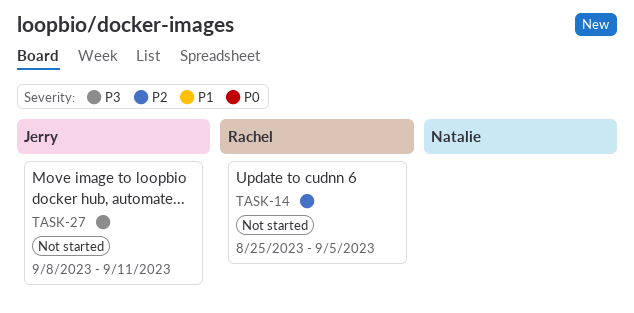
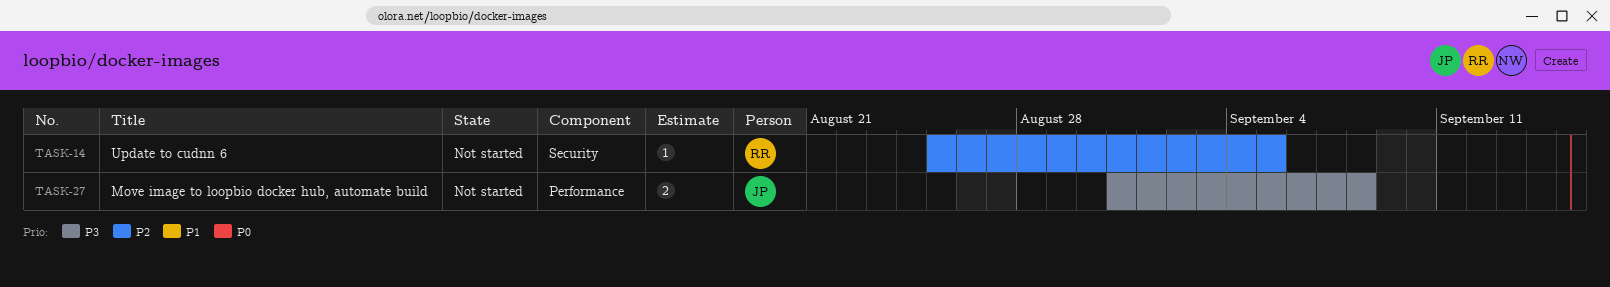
TASK-27, start: Sep 8 -> Aug 31
TASK-27, due: Sep 11 -> Sep 8

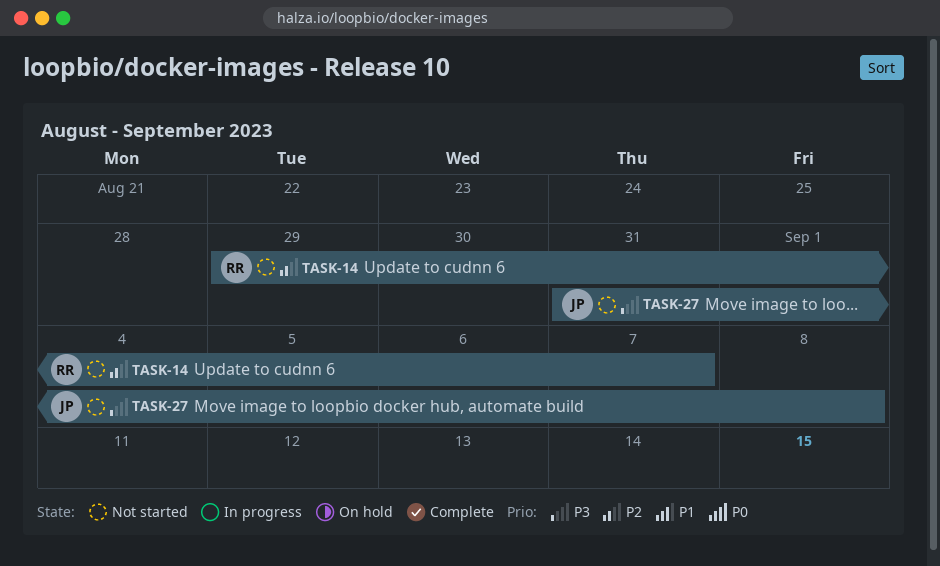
TASK-14, start: Aug 25 -> Aug 29
TASK-14, due: Sep 5 -> Sep 7

